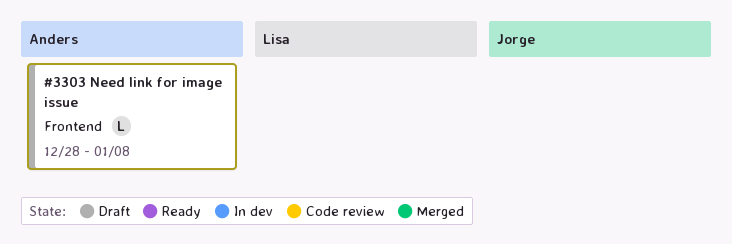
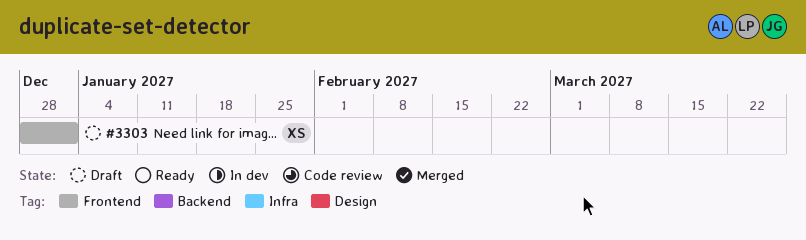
#3303, estimate: L -> XS
#3303, due: Jan 8 -> Jan 1

